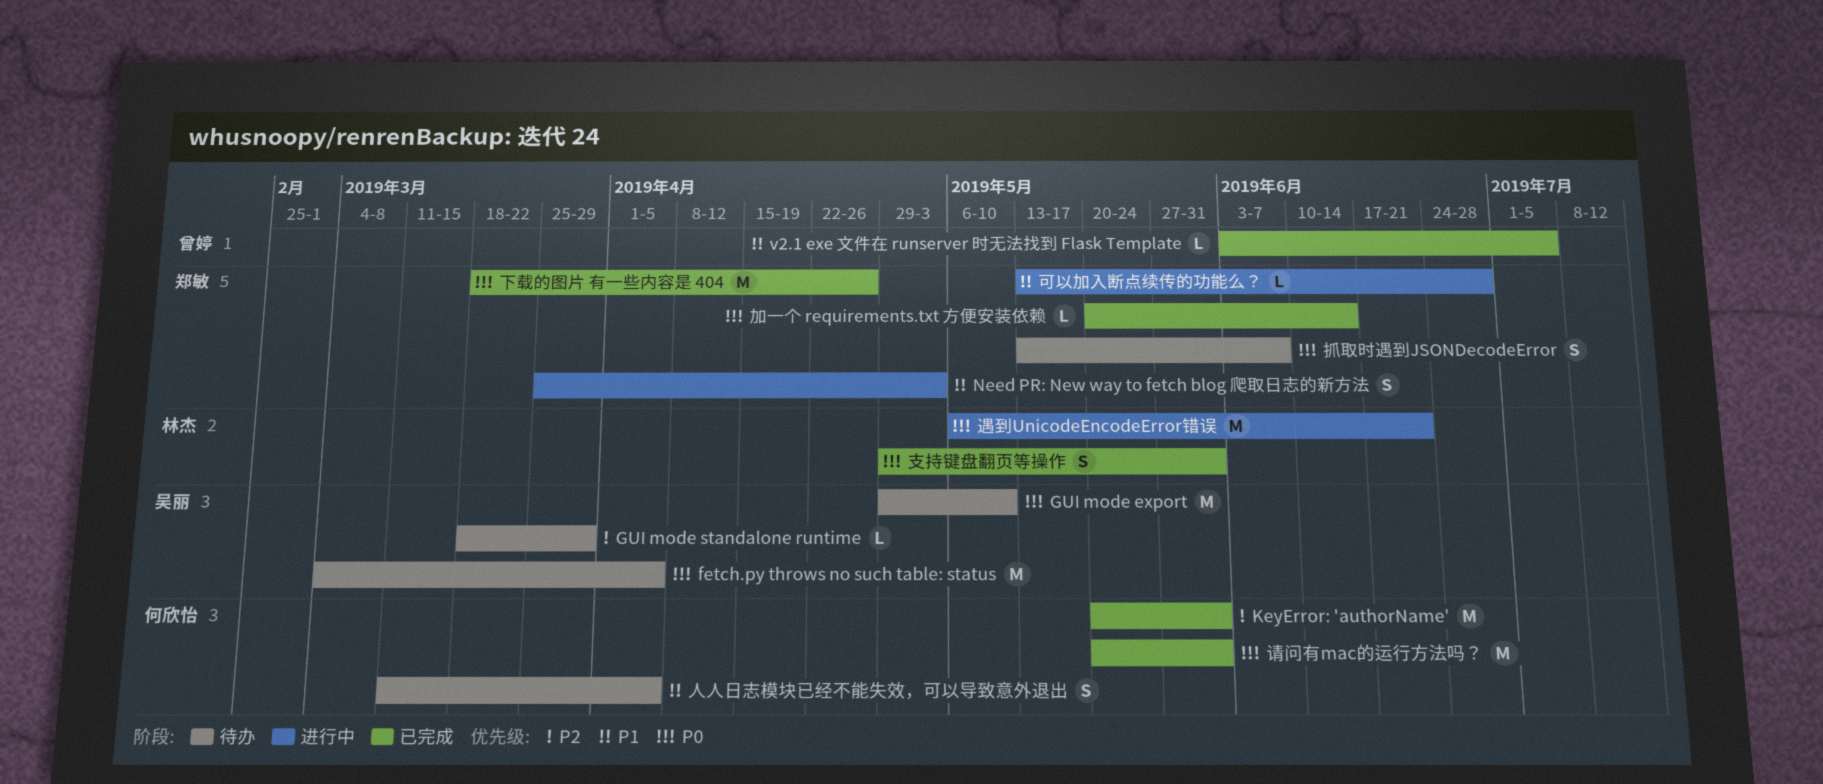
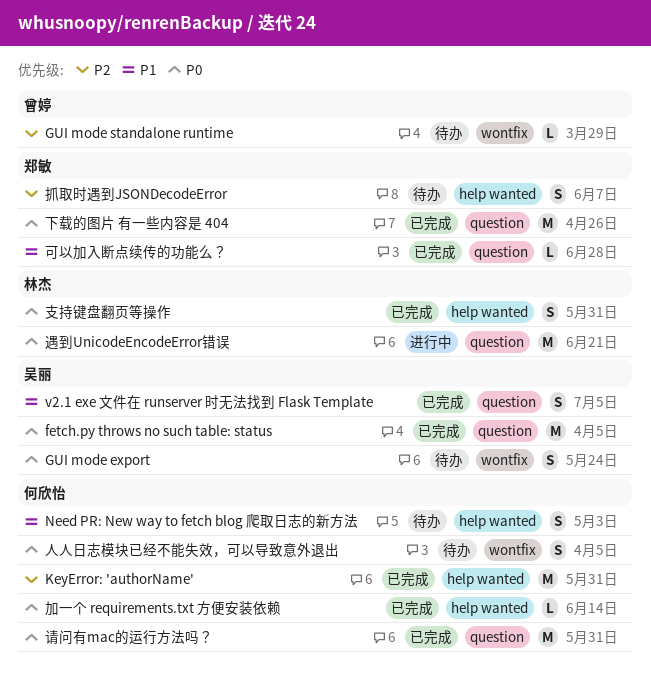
fetch.py throws no such table: status, status: 待办 -> 已完成
GUI mode export, estimate: M -> S
GUI mode export, due: May 10 -> May 24
GUI mode standalone runtime, owner: 吴丽 -> 曾婷
Need PR: New way to fetch blog 爬取日志的新方法, status: 进行中 -> 待办
Need PR: New way to fetch blog 爬取日志的新方法, owner: 郑敏 -> 何欣怡
v2.1 exe 文件在 runserver 时无法找到 Flask Template, owner: 曾婷 -> 吴丽
v2.1 exe 文件在 runserver 时无法找到 Flask Template, estimate: L -> S
人人日志模块已经不能失效，可以导致意外退出, priority: P1 -> P0
加一个 requirements.txt 方便安装依赖, owner: 郑敏 -> 何欣怡
可以加入断点续传的功能么？, status: 进行中 -> 已完成
抓取时遇到JSONDecodeError, priority: P0 -> P2

